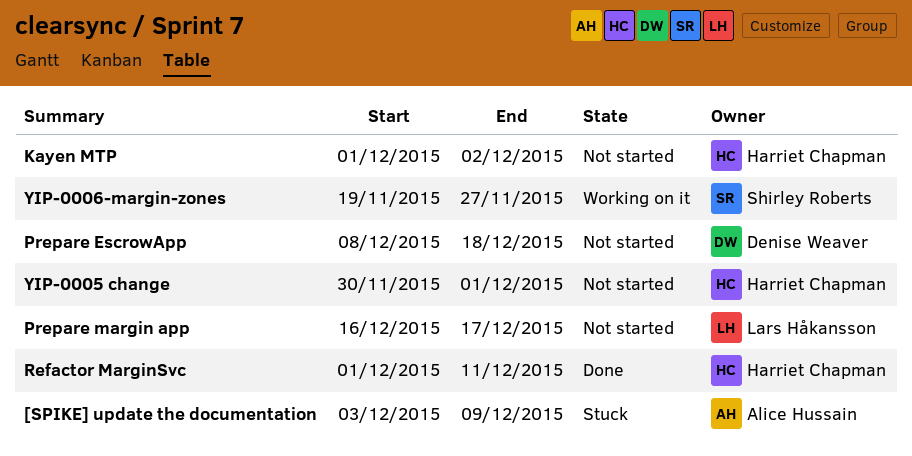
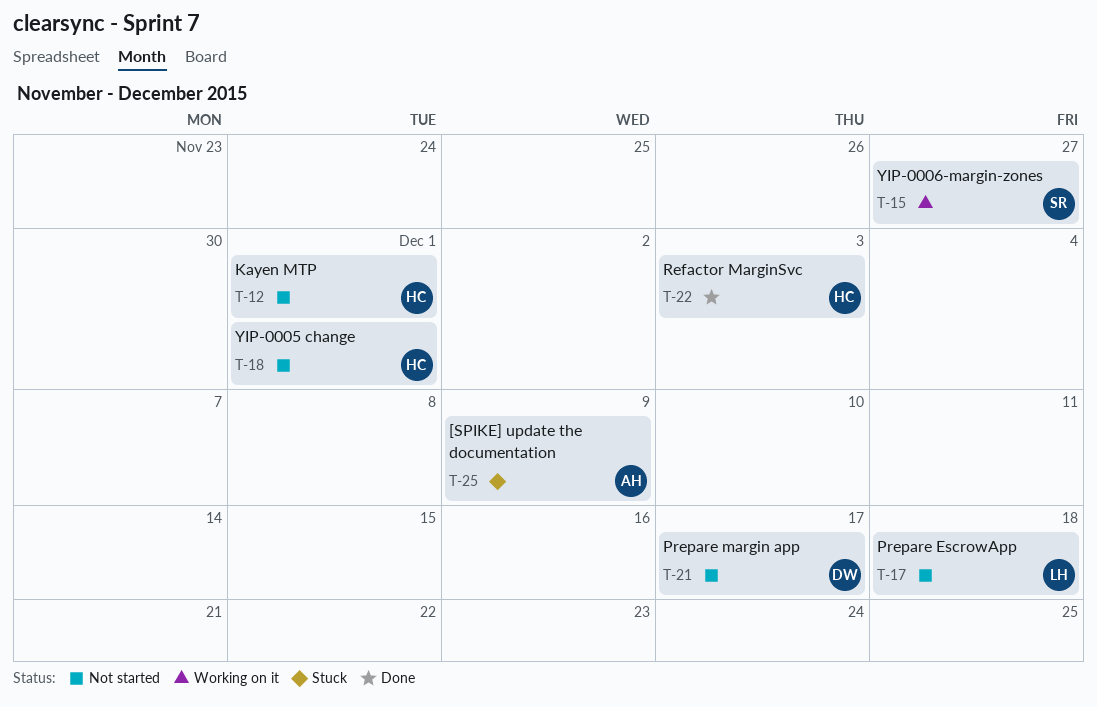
Kayen MTP, due: Dec 2 -> Dec 1
Prepare EscrowApp, owner: Denise Weaver -> Lars Håkansson
Prepare margin app, owner: Lars Håkansson -> Denise Weaver
Refactor MarginSvc, due: Dec 11 -> Dec 3

